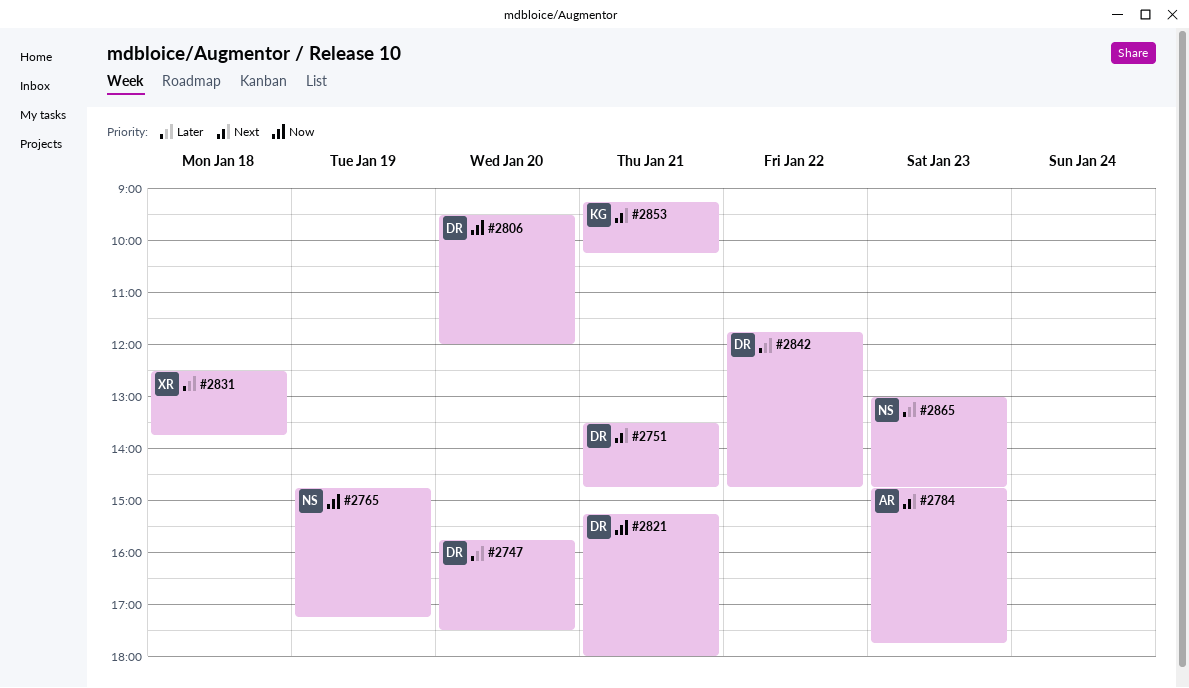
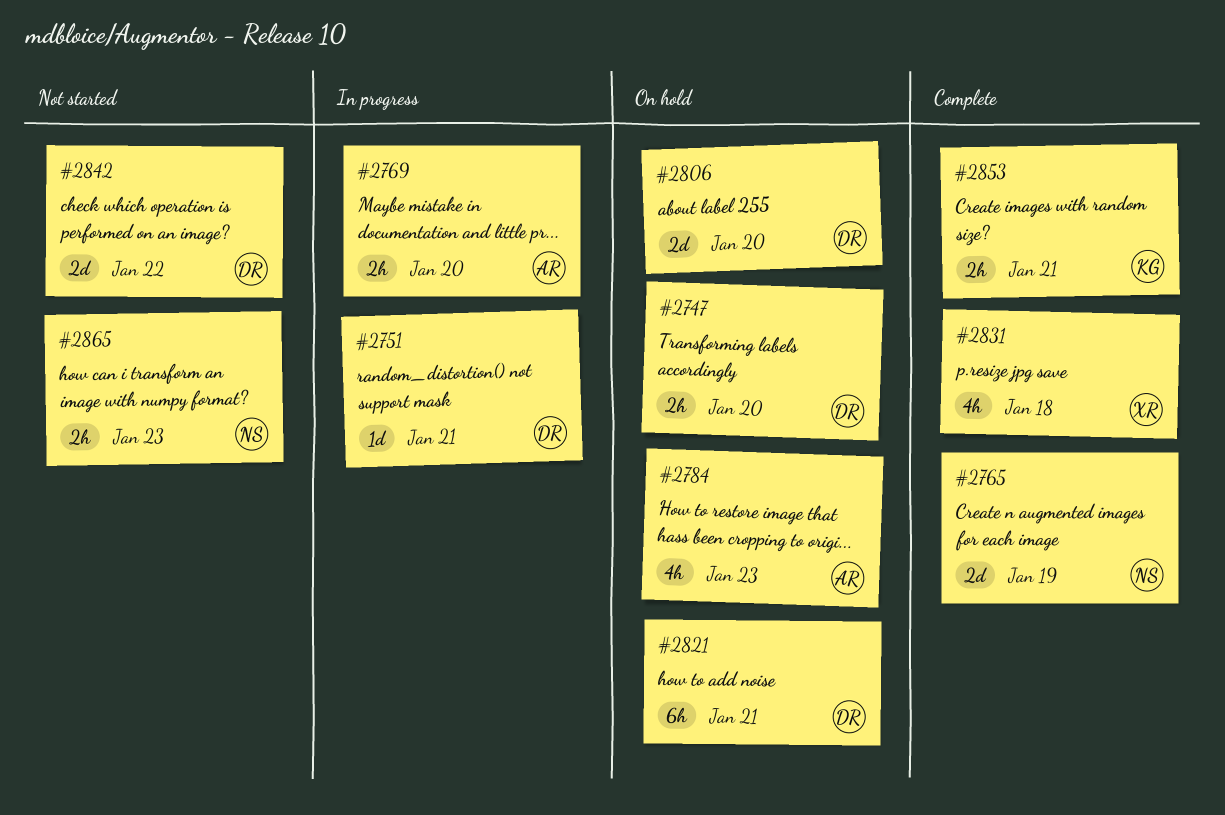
#2769: none -> present

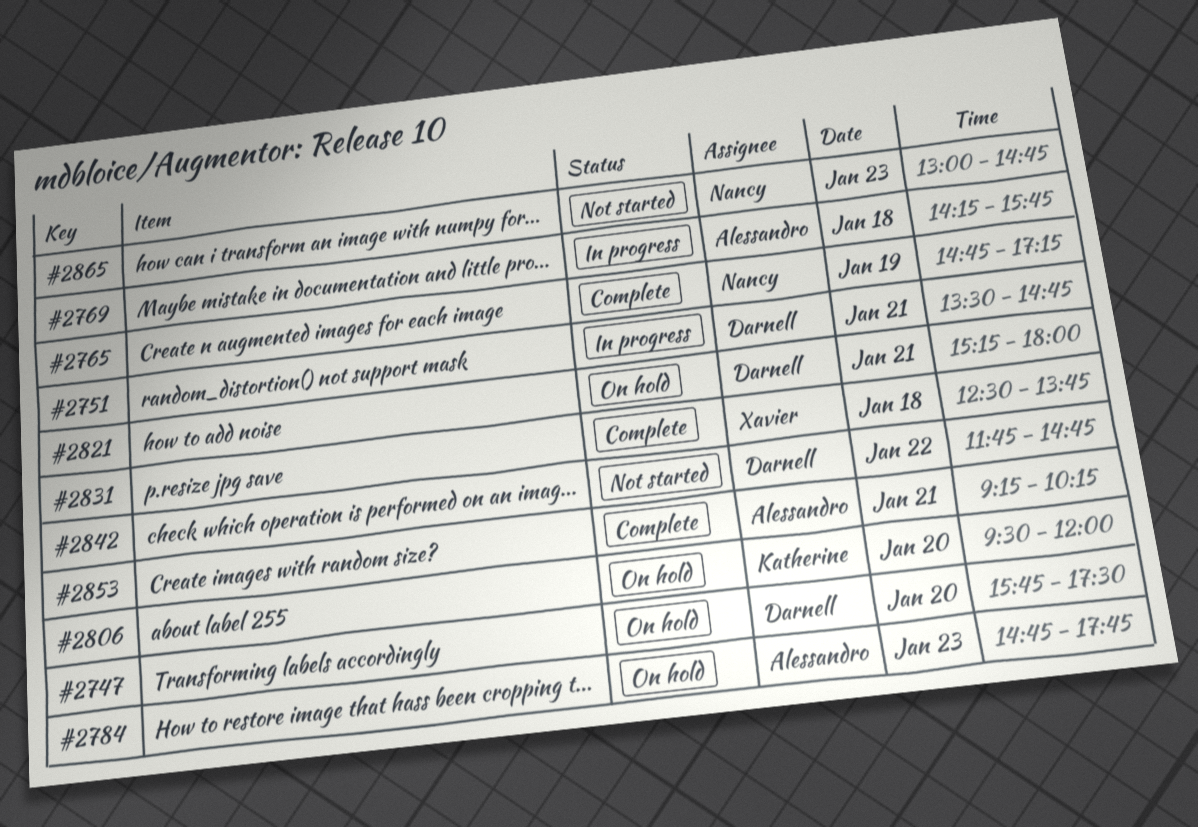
#2769, day: Jan 20 -> Jan 18
#2806, owner: Darnell -> Katherine
#2853, owner: Katherine -> Alessandro

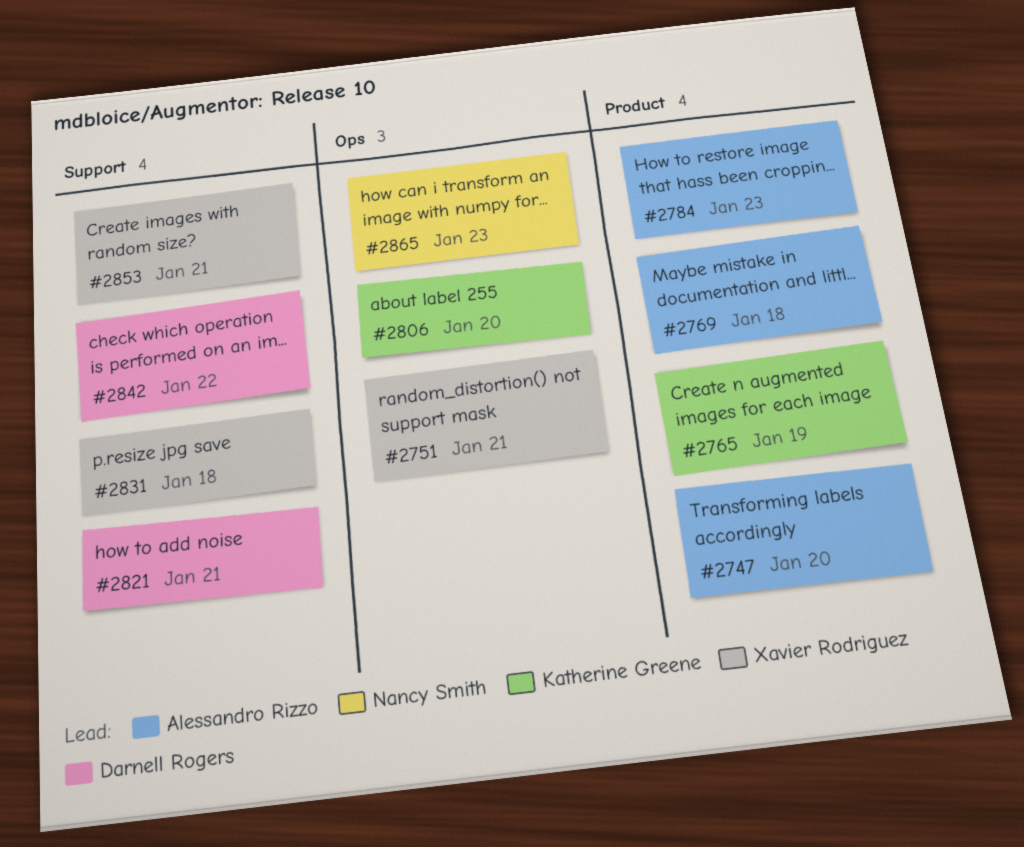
#2747, owner: Darnell Rogers -> Alessandro Rizzo
#2751, owner: Darnell Rogers -> Xavier Rodriguez
#2765, owner: Nancy Smith -> Katherine Greene
#2853, owner: Alessandro Rizzo -> Xavier Rodriguez

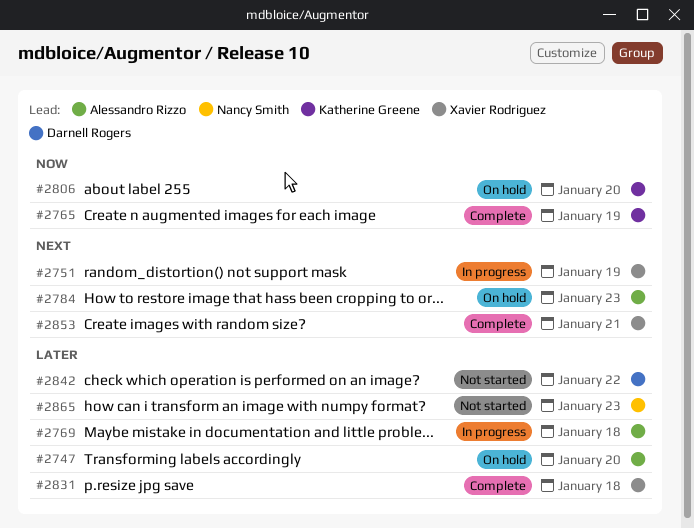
#2751, day: Jan 21 -> Jan 19
#2821: present -> none

